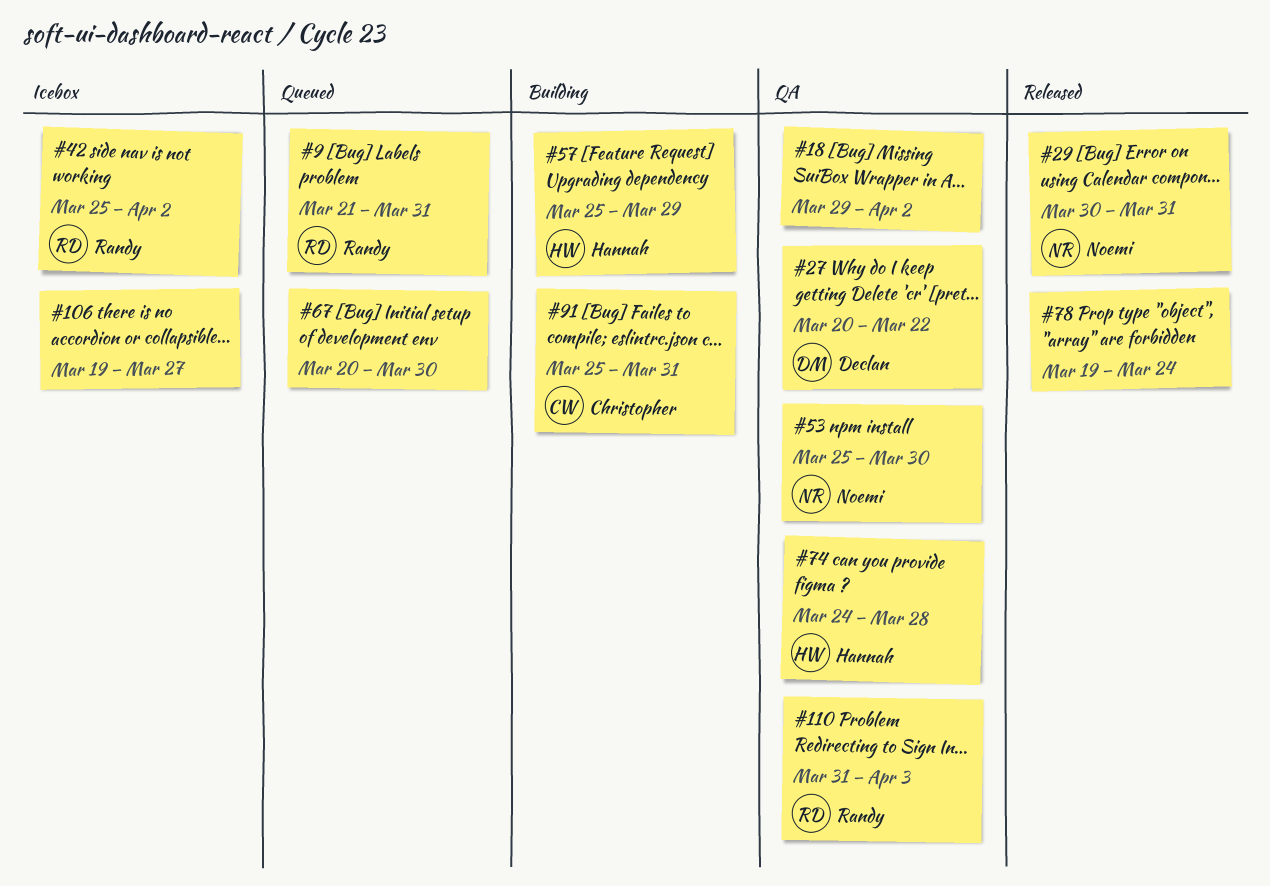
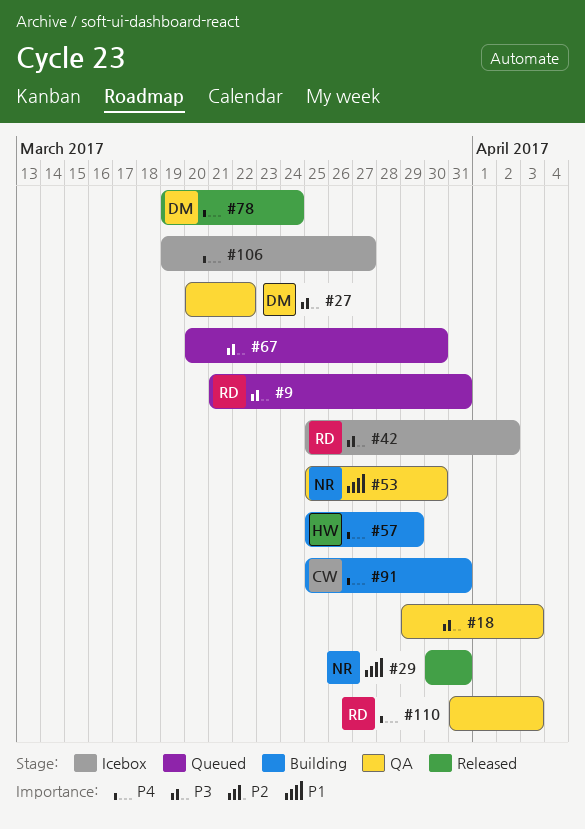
#18, due: Apr 2 -> Apr 3
#74: present -> none
#78, owner: none -> Declan

